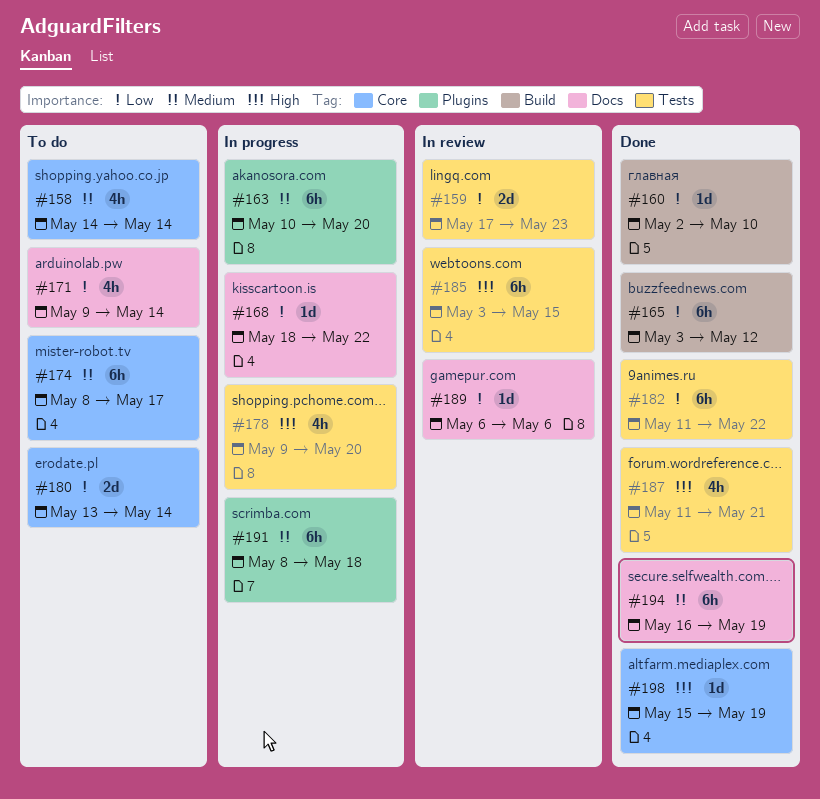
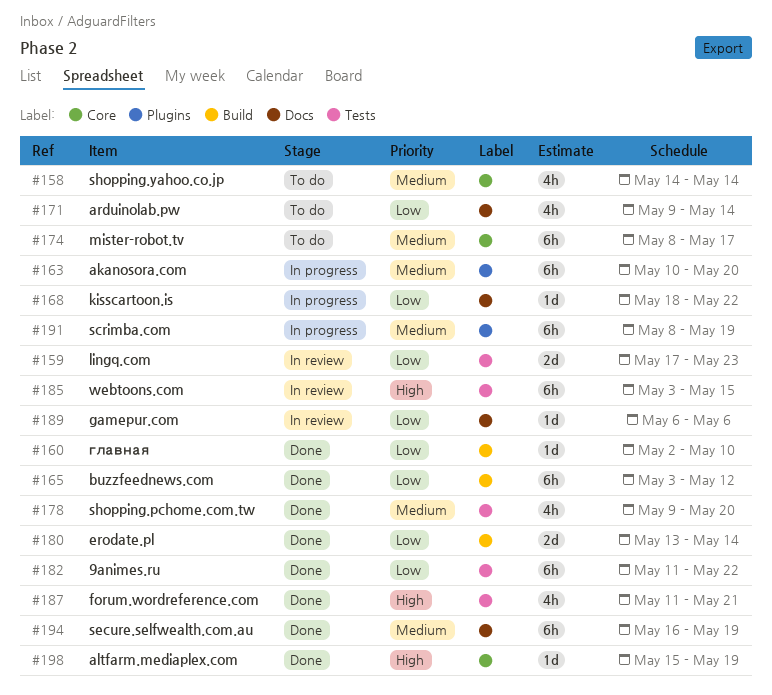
#178, status: In progress -> Done
#178, priority: High -> Medium
#180, status: To do -> Done
#180, label: Core -> Build
#191, due: May 18 -> May 19

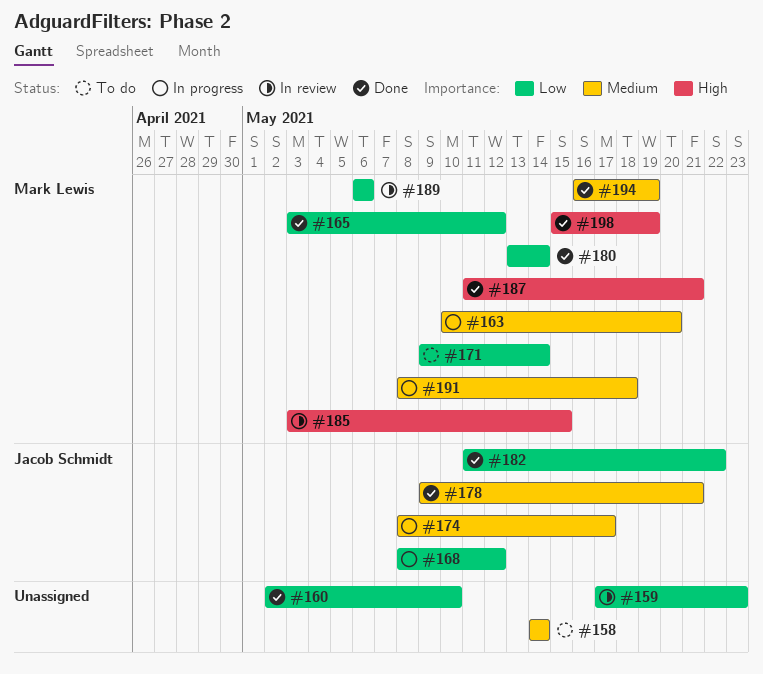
#168, start: May 18 -> May 8
#168, due: May 22 -> May 12
#174, status: To do -> In progress
#178, due: May 20 -> May 21
#191, due: May 19 -> May 18

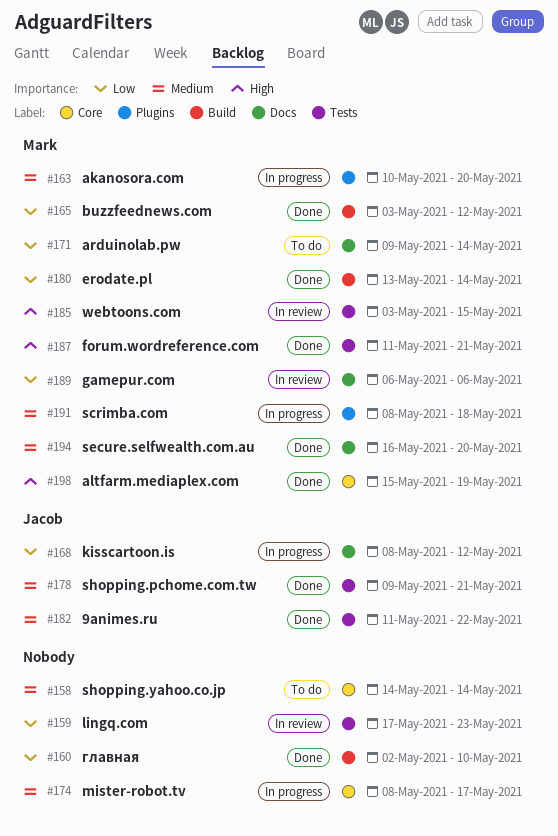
#174, owner: Jacob Schmidt -> none
#182, priority: Low -> Medium
#194, due: May 19 -> May 20

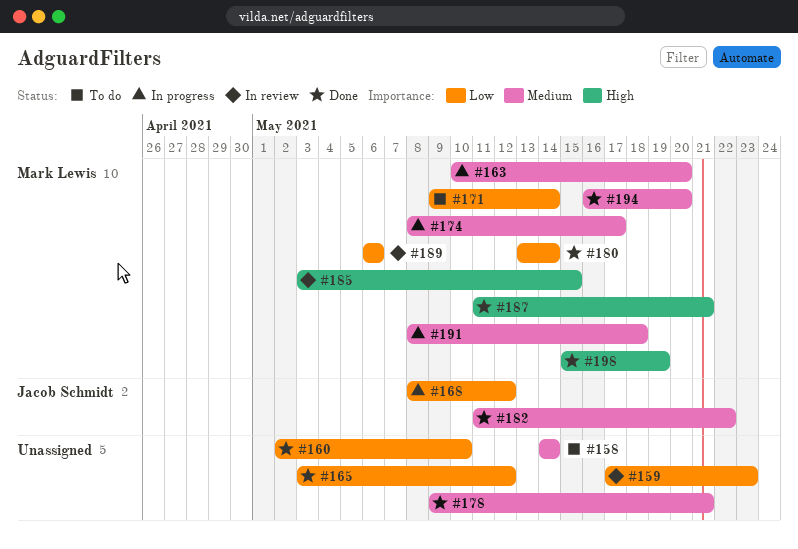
#165, owner: Mark Lewis -> none
#174, owner: none -> Mark Lewis
#178, owner: Jacob Schmidt -> none

